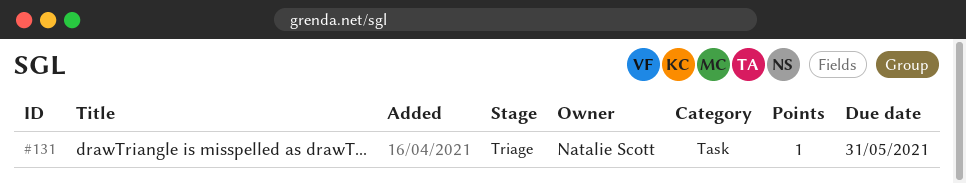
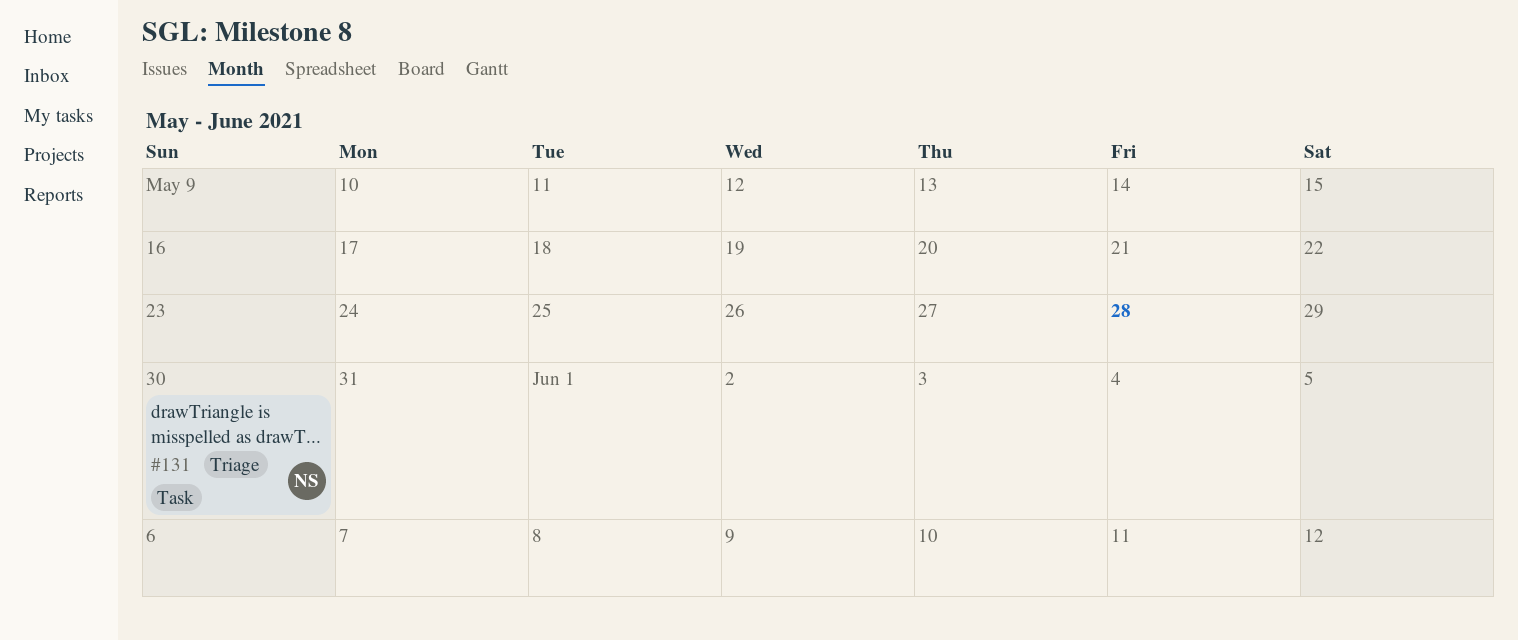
#131, due: May 31 -> May 30

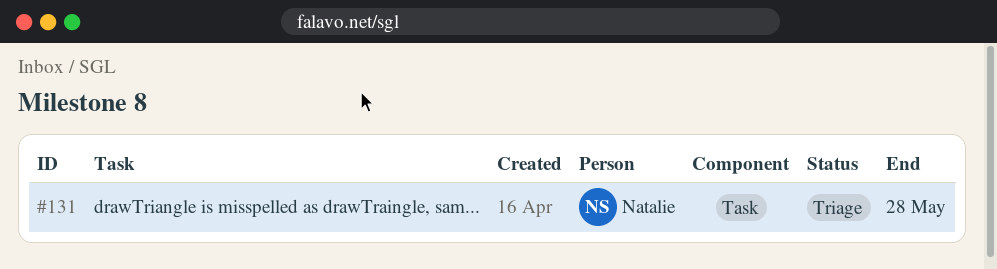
#131, due: May 30 -> May 28

